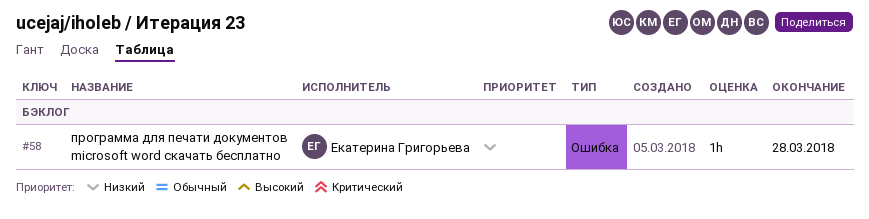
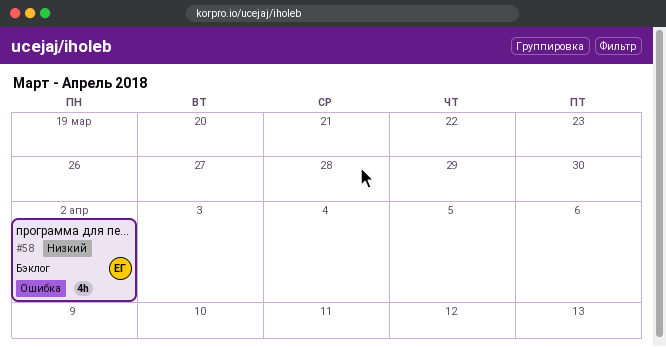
#58, estimate: 1h -> 4h
#58, due: Mar 28 -> Apr 2

